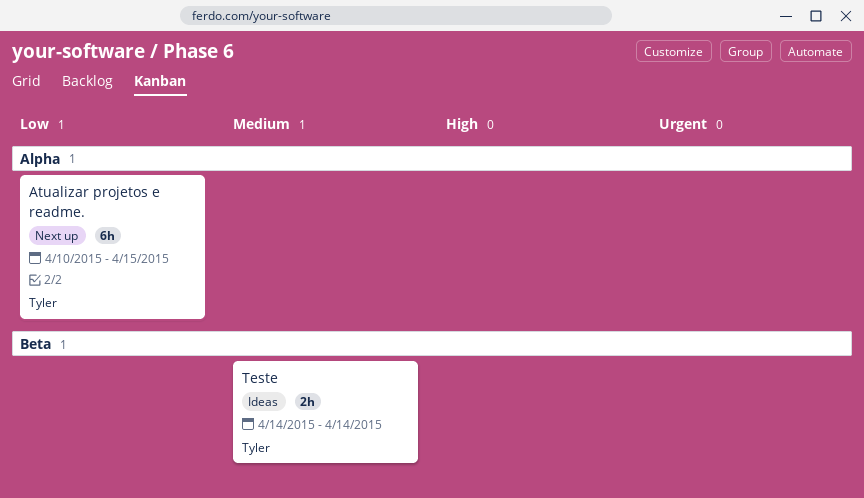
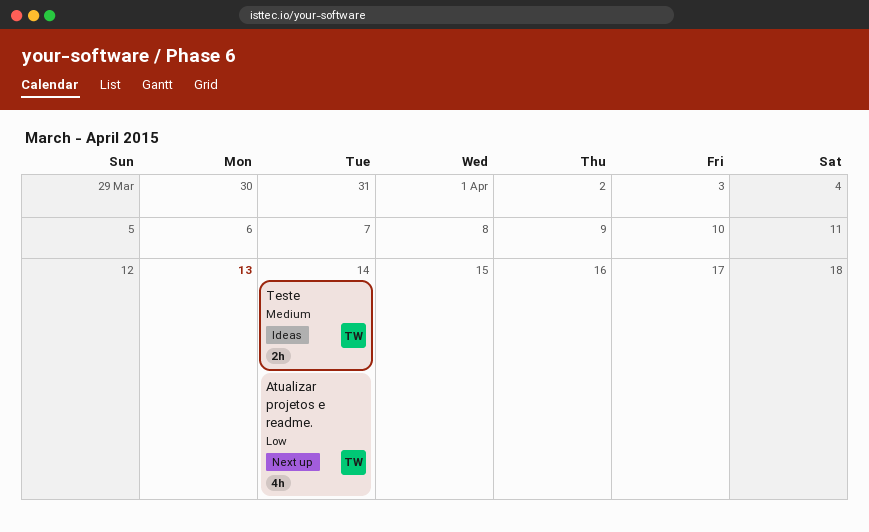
Atualizar projetos e readme., estimate: 6h -> 4h
Atualizar projetos e readme., due: Apr 15 -> Apr 14

